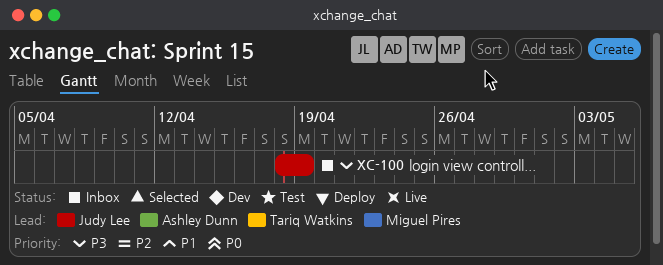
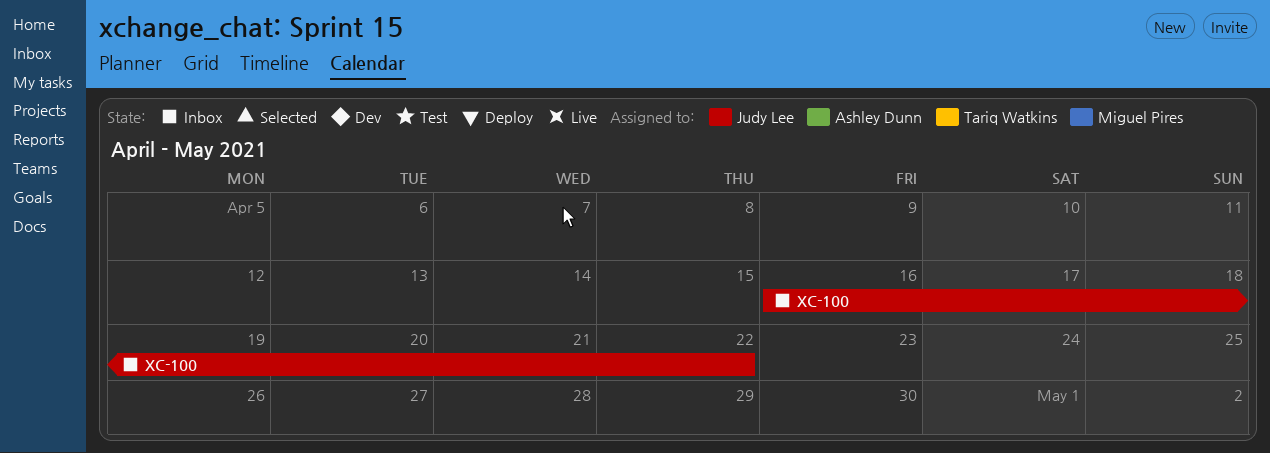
XC-100, start: Apr 18 -> Apr 16
XC-100, due: Apr 19 -> Apr 22

